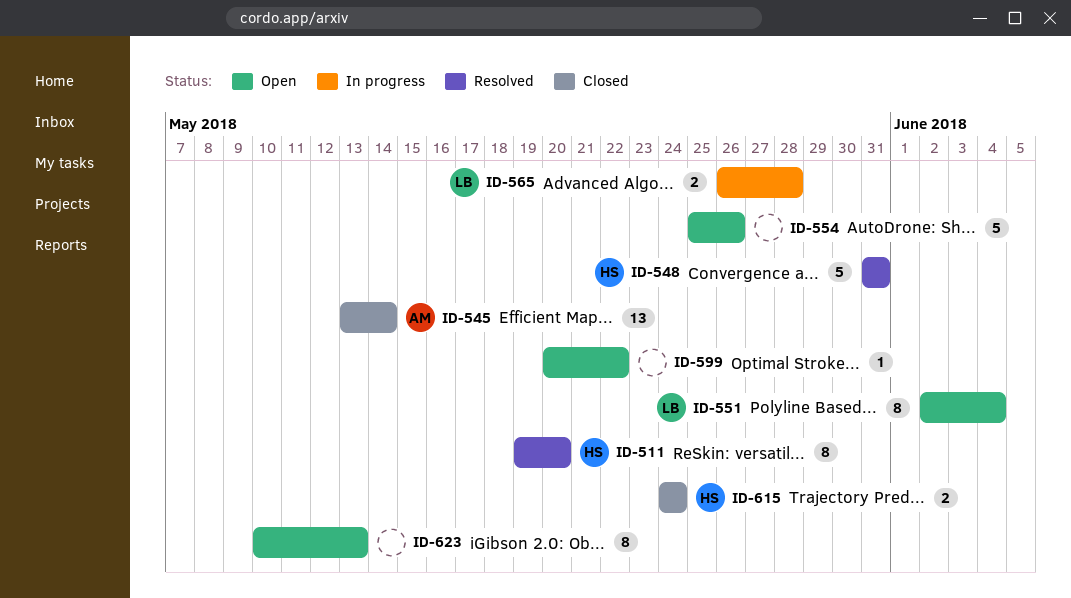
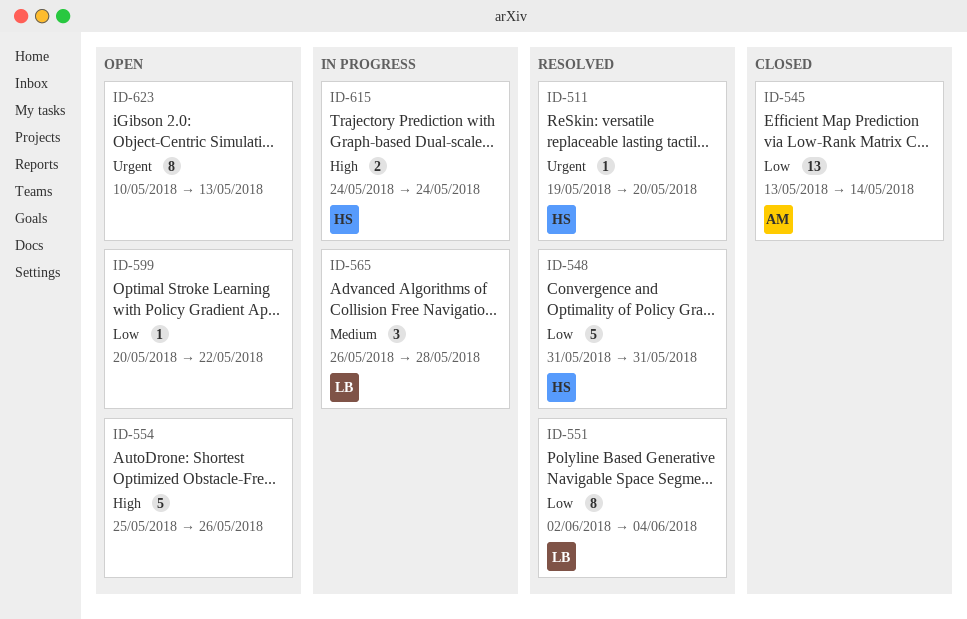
ID-511, estimate: 8 -> 1
ID-551, status: Open -> Resolved
ID-565, estimate: 2 -> 3
ID-615, status: Closed -> In progress

